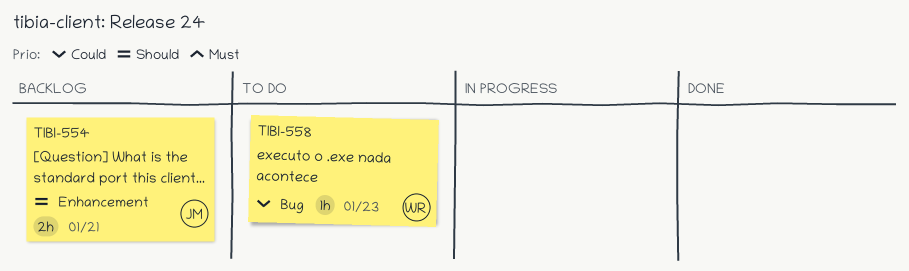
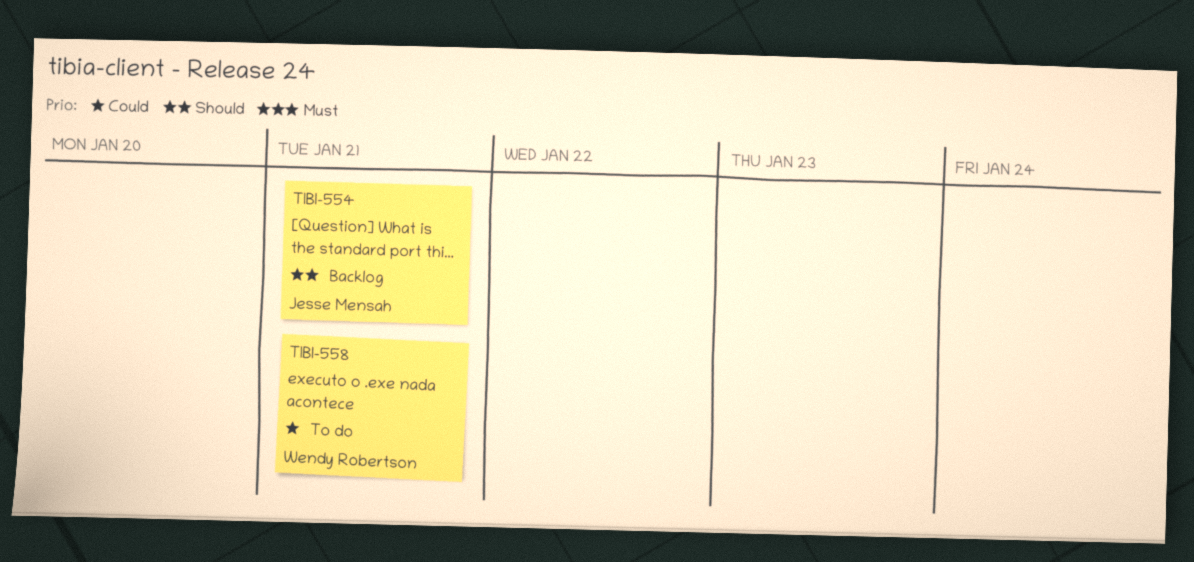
TIBI-558, due: Jan 23 -> Jan 21

